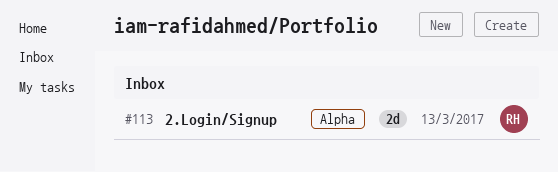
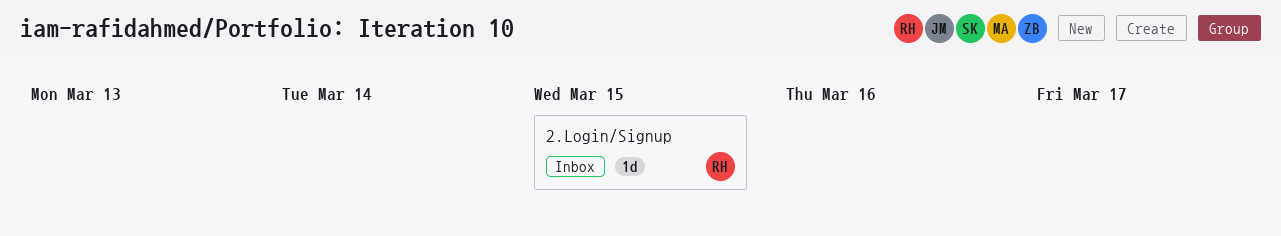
2.Login/Signup, estimate: 2d -> 1d
2.Login/Signup, due: Mar 13 -> Mar 15

